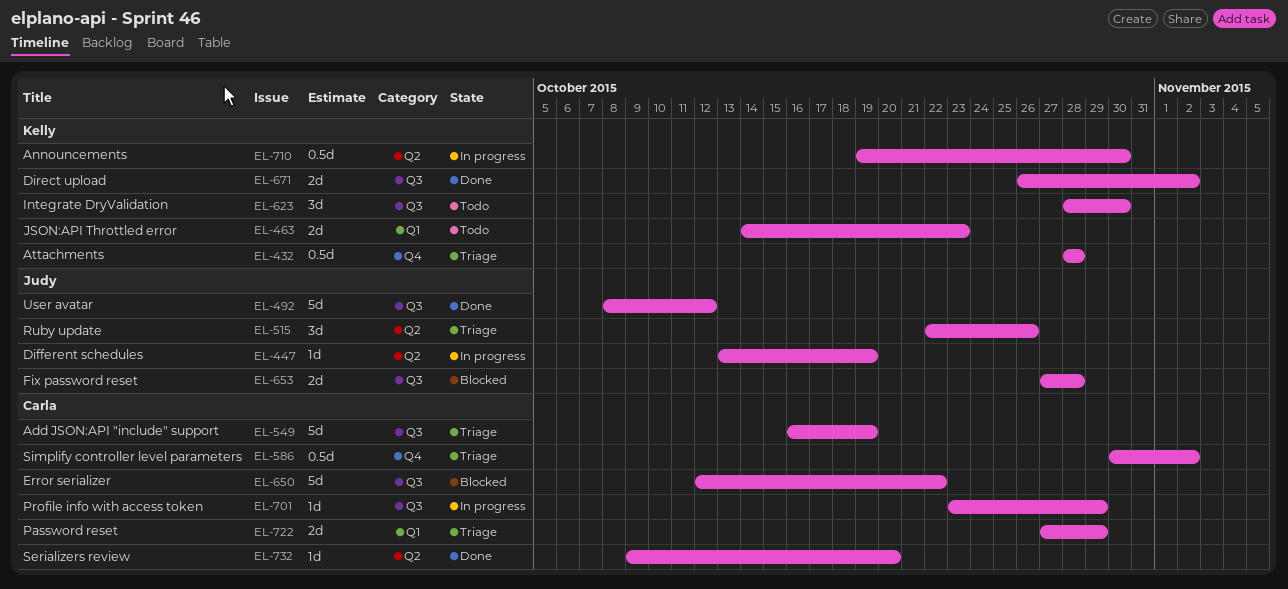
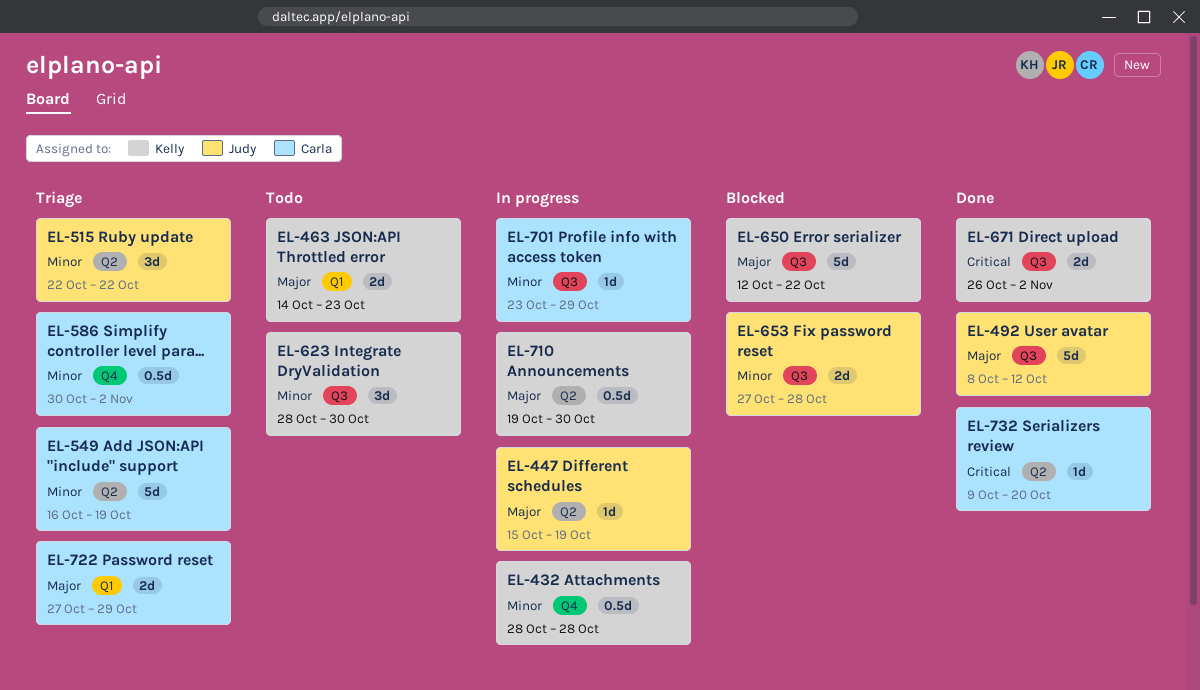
EL-432, status: Triage -> In progress
EL-447, start: Oct 13 -> Oct 15
EL-515, due: Oct 26 -> Oct 22
EL-549, label: Q3 -> Q2
EL-650, owner: Carla -> Kelly

